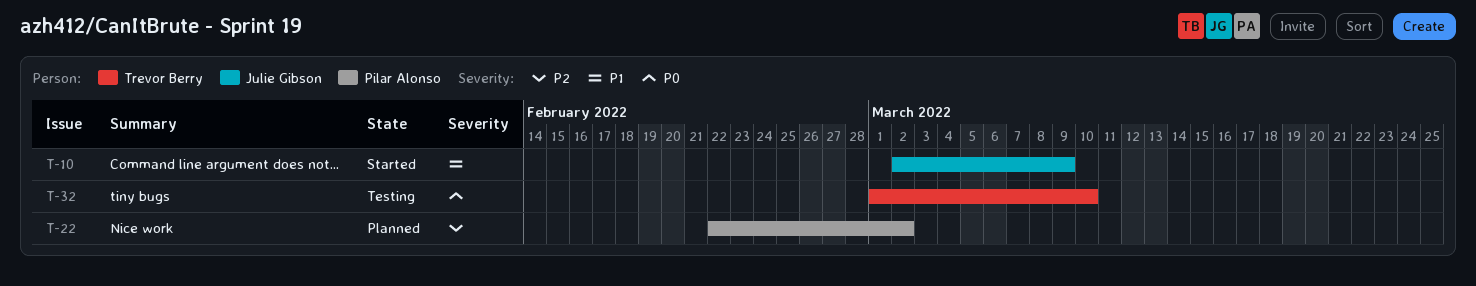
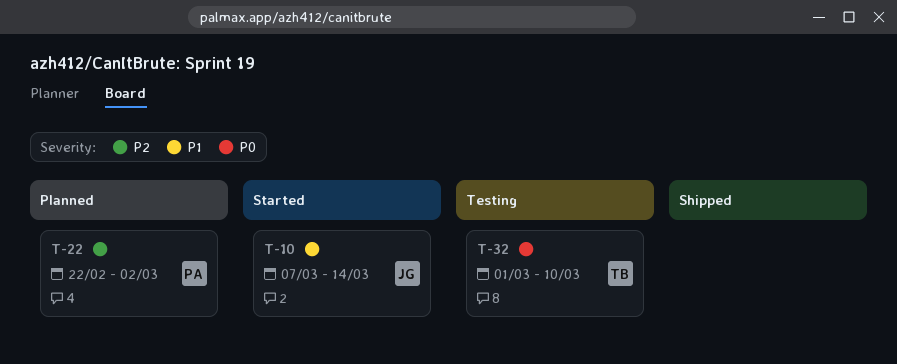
T-10, start: Mar 2 -> Mar 7
T-10, due: Mar 9 -> Mar 14

